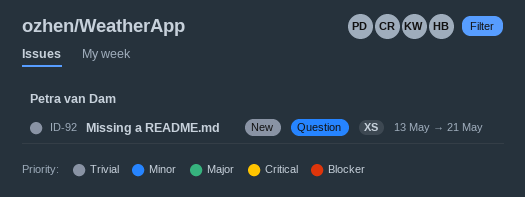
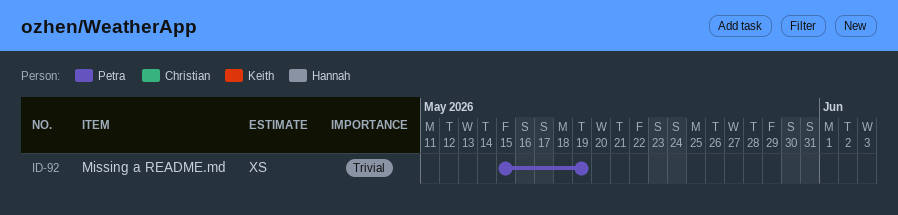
ID-92, start: May 13 -> May 15
ID-92, due: May 21 -> May 19

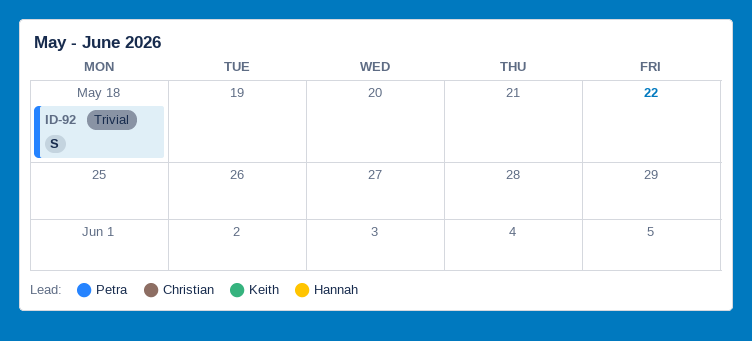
ID-92, estimate: XS -> S
ID-92, due: May 19 -> May 18

